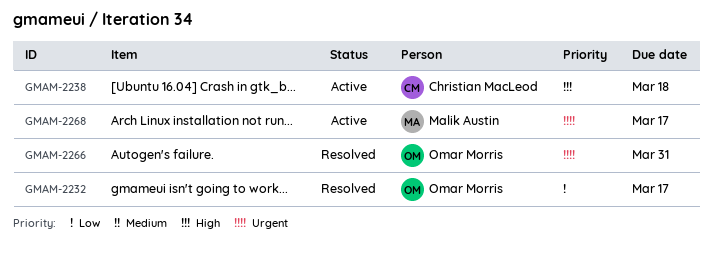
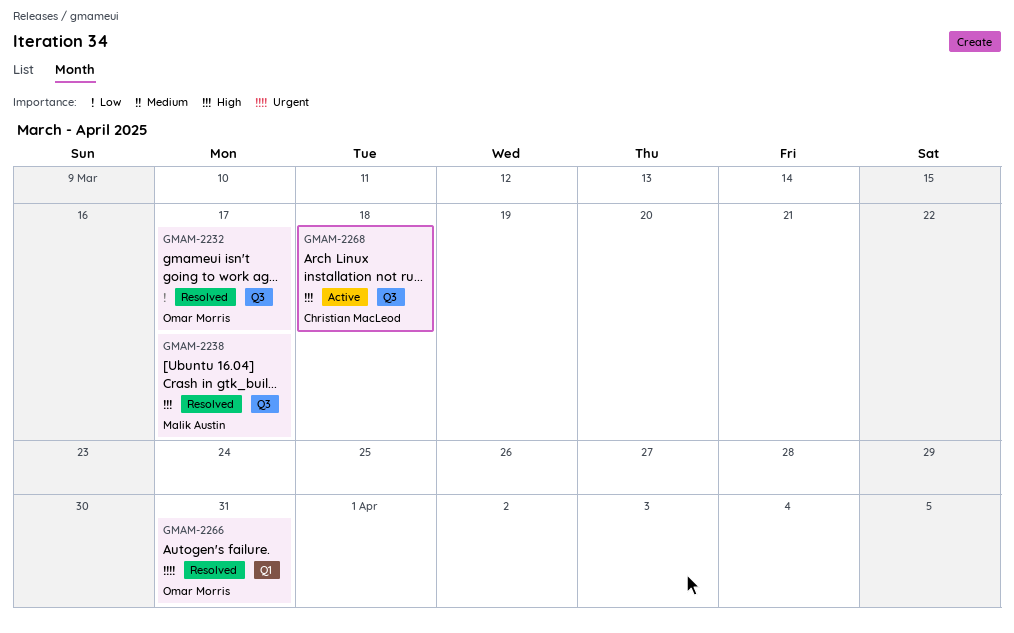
GMAM-2238, status: Active -> Resolved
GMAM-2238, owner: Christian MacLeod -> Malik Austin
GMAM-2238, due: Mar 18 -> Mar 17
GMAM-2268, owner: Malik Austin -> Christian MacLeod
GMAM-2268, priority: Urgent -> High
GMAM-2268, due: Mar 17 -> Mar 18

